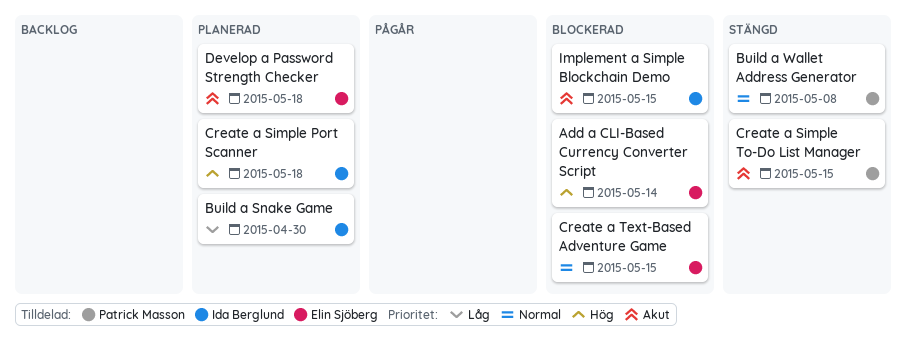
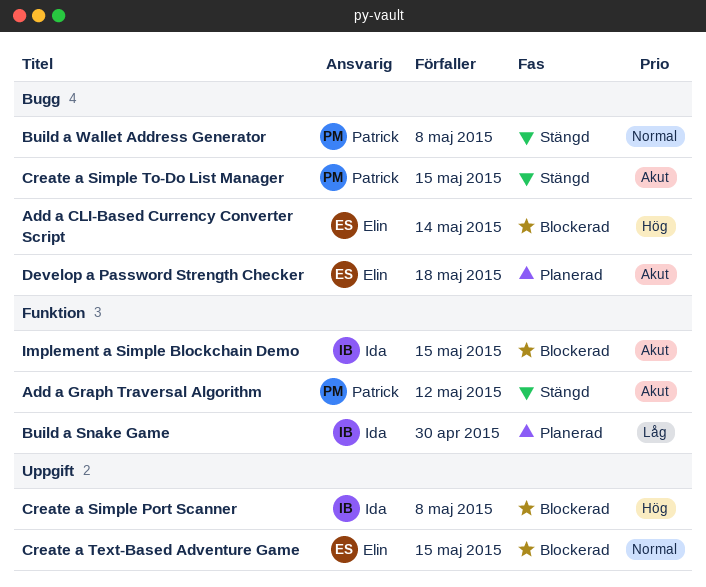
Add a Graph Traversal Algorithm: none -> present
Create a Simple Port Scanner, status: Planerad -> Blockerad
Create a Simple Port Scanner, due: May 18 -> May 8

